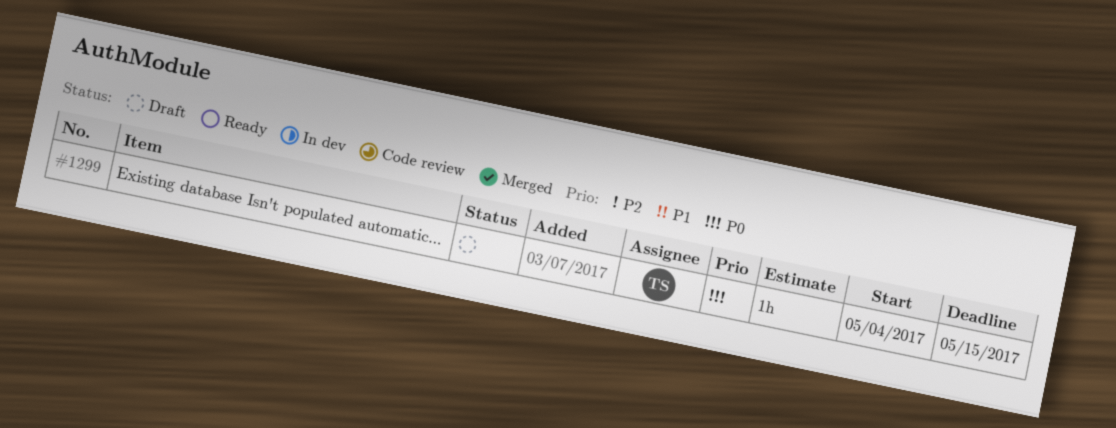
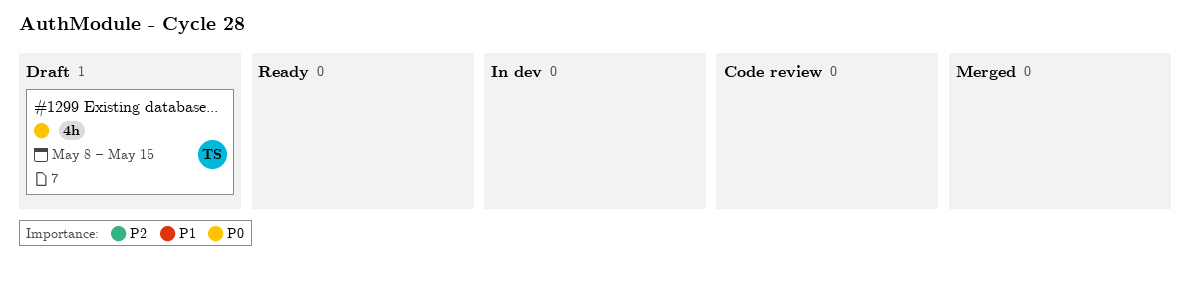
#1299, estimate: 1h -> 4h
#1299, start: May 4 -> May 8

